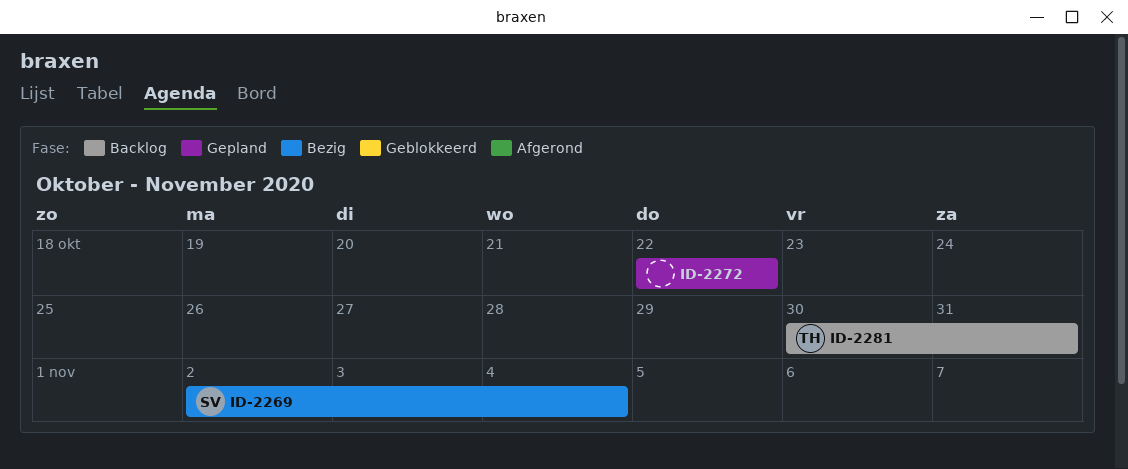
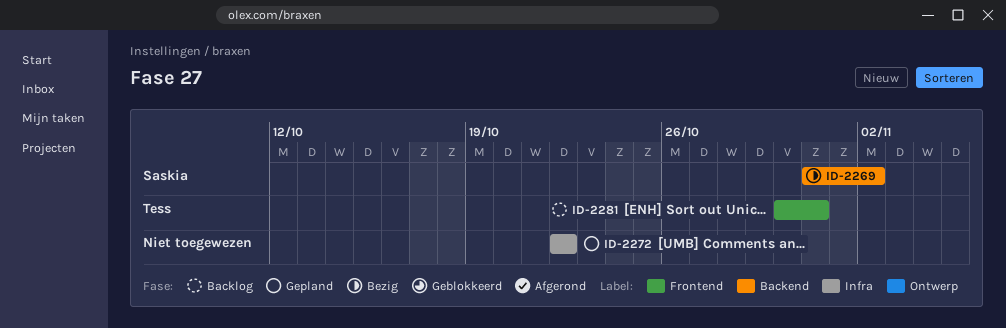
ID-2269, start: Nov 2 -> Oct 31
ID-2269, due: Nov 4 -> Nov 2

